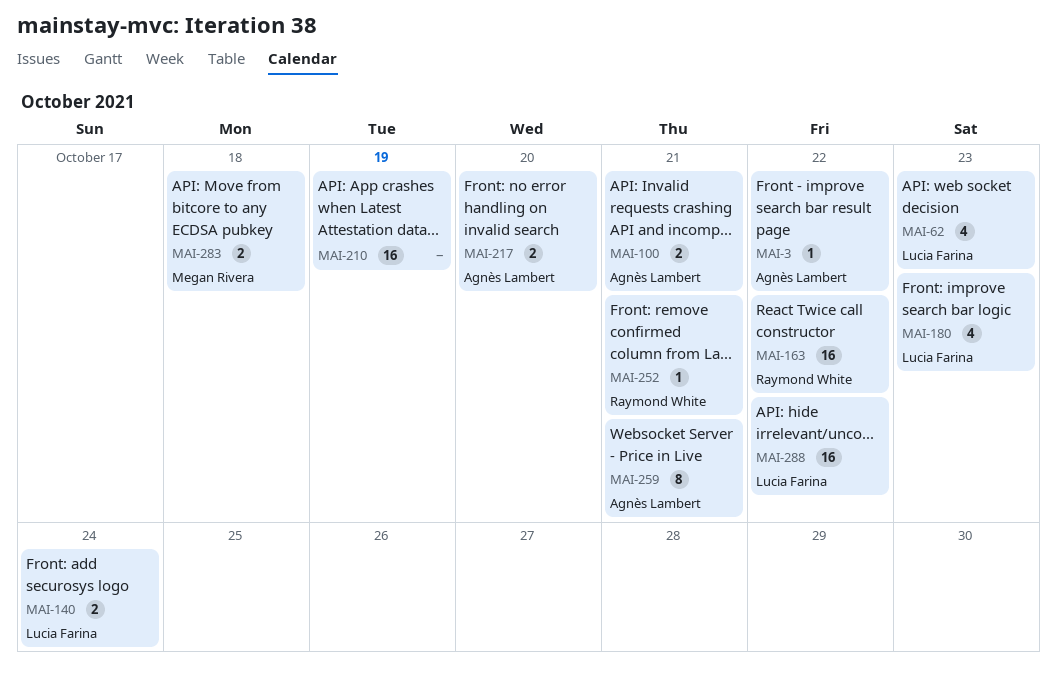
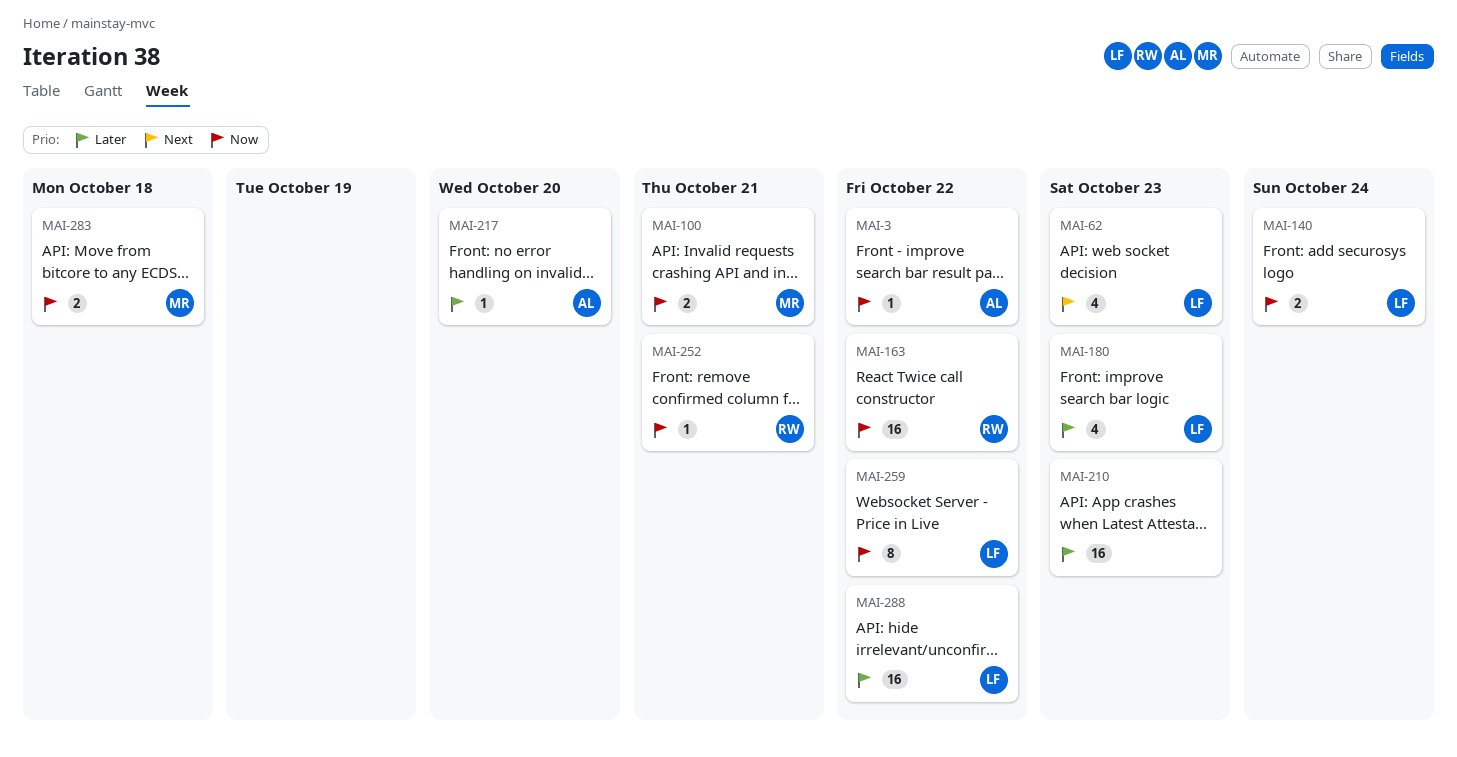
MAI-100, owner: Agnès Lambert -> Megan Rivera
MAI-210, due: Oct 19 -> Oct 23
MAI-217, estimate: 2 -> 1
MAI-259, owner: Agnès Lambert -> Lucia Farina
MAI-259, due: Oct 21 -> Oct 22

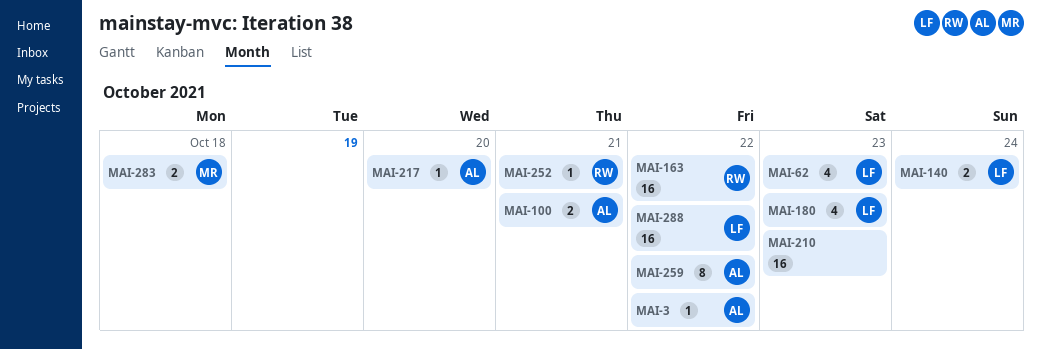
MAI-100, owner: MR -> AL
MAI-259, owner: LF -> AL

